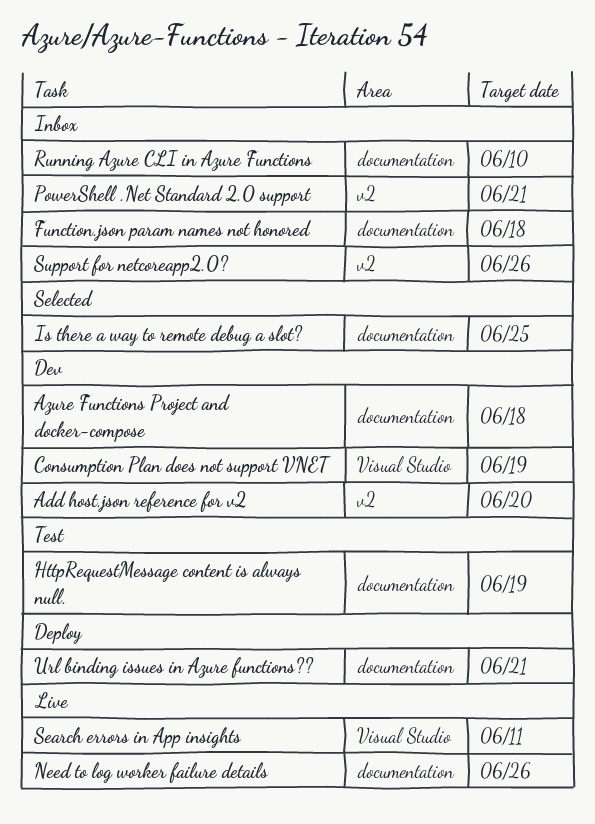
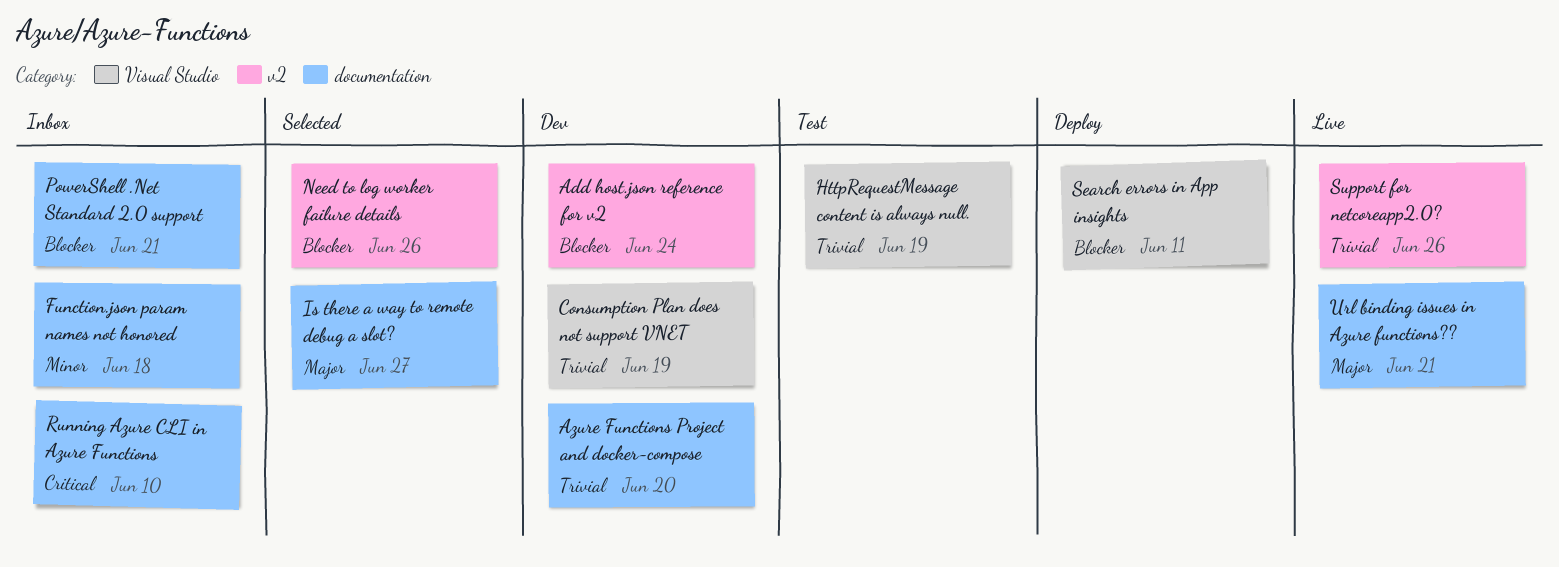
Add host.json reference for v2, due: Jun 20 -> Jun 24
Azure Functions Project and docker-compose, due: Jun 18 -> Jun 20
HttpRequestMessage content is always null., label: documentation -> Visual Studio
Is there a way to remote debug a slot?, due: Jun 25 -> Jun 27
Need to log worker failure details, status: Live -> Selected
Need to log worker failure details, label: documentation -> v2
PowerShell .Net Standard 2.0 support, label: v2 -> documentation
Search errors in App insights, status: Live -> Deploy
Support for netcoreapp2.0?, status: Inbox -> Live
Url binding issues in Azure functions??, status: Deploy -> Live

